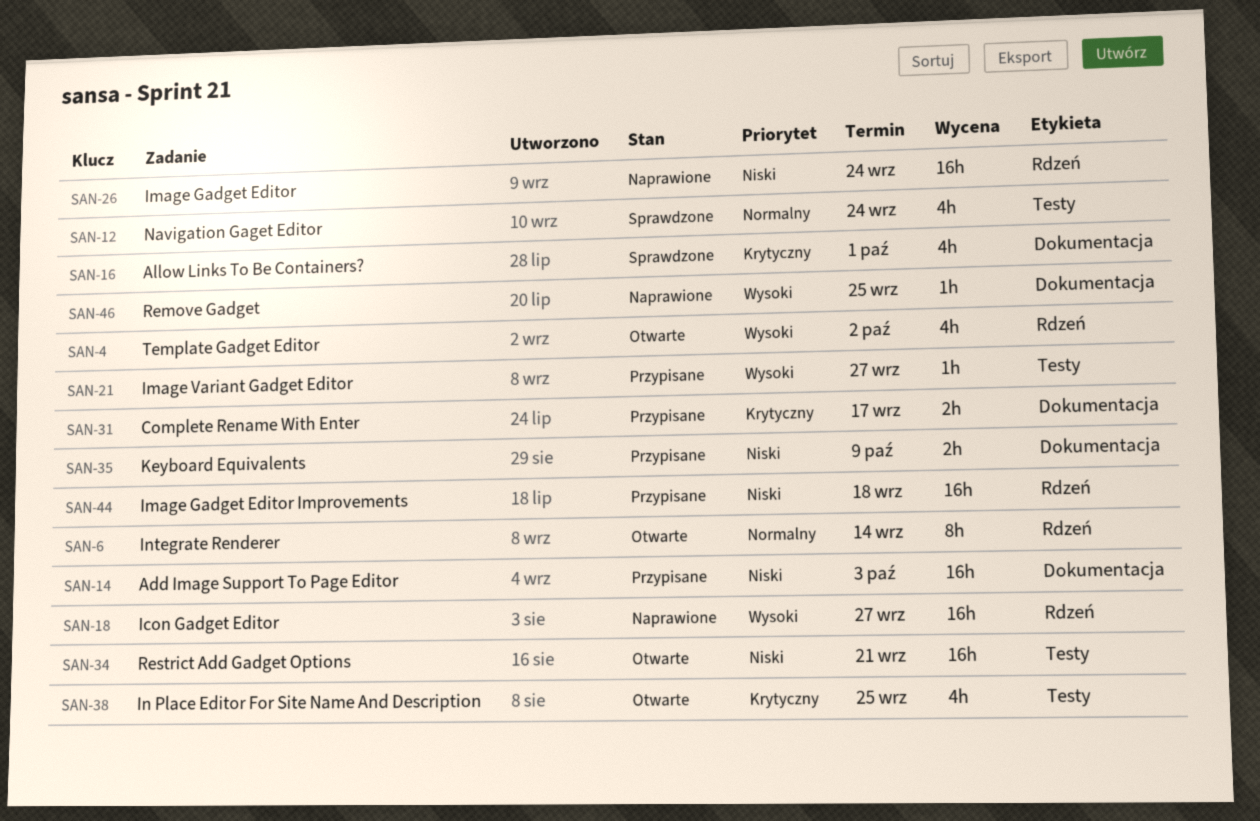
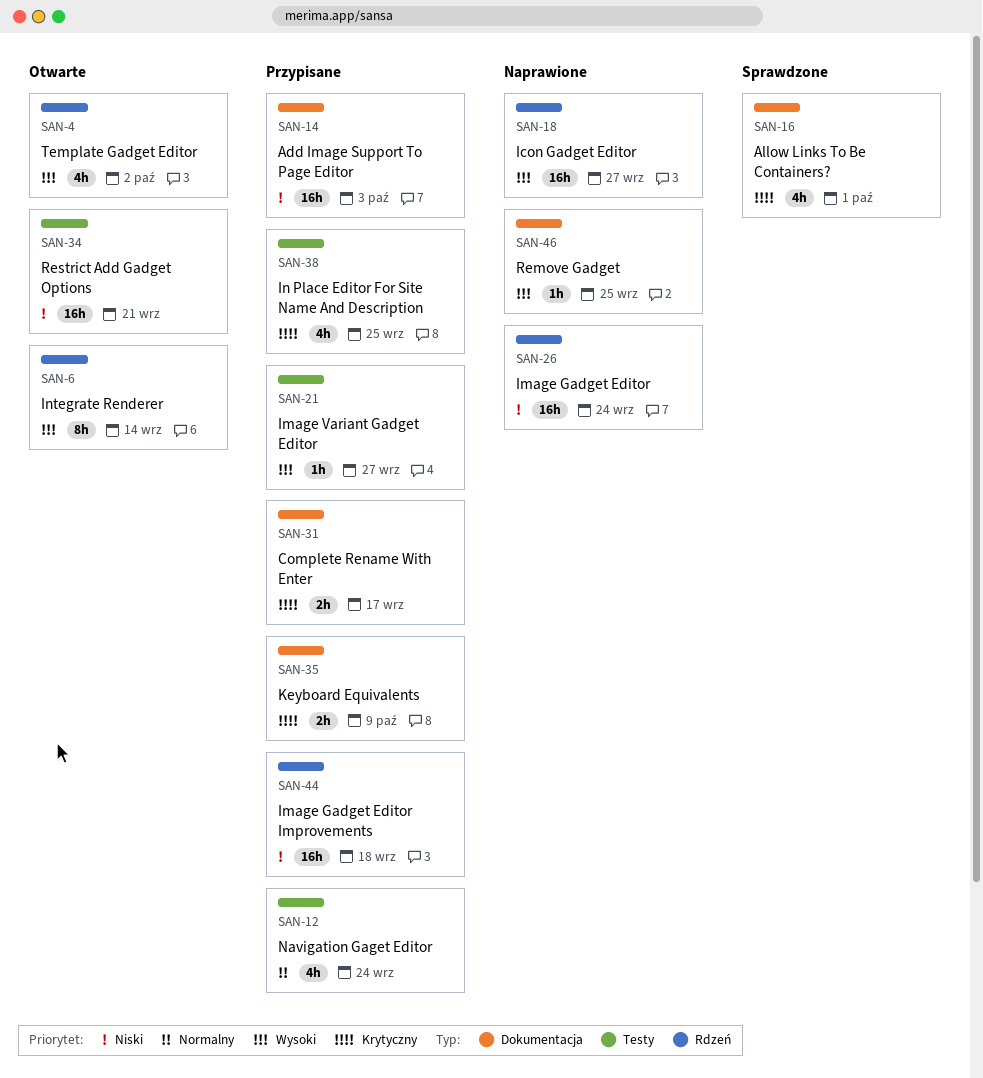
SAN-6, priority: Normalny -> Wysoki
SAN-12, status: Sprawdzone -> Przypisane
SAN-35, priority: Niski -> Krytyczny
SAN-38, status: Otwarte -> Przypisane

